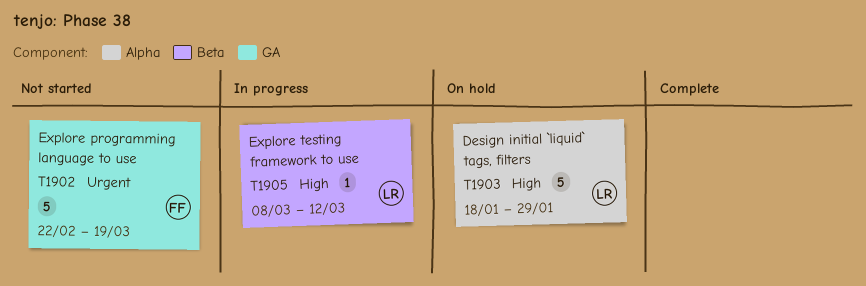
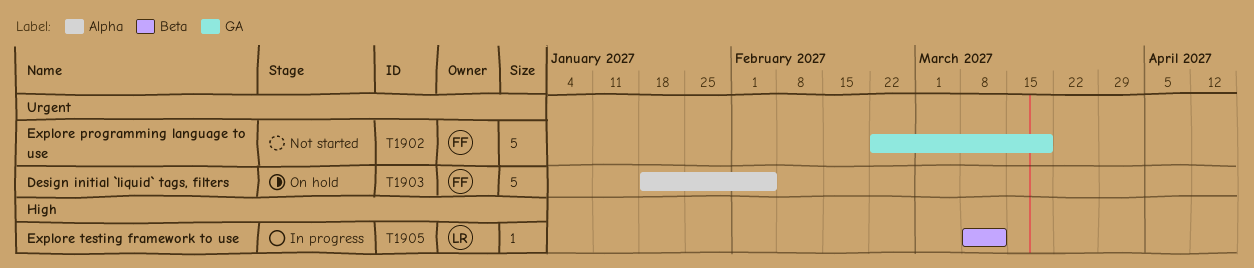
T1903, owner: LR -> FF
T1903, priority: High -> Urgent
T1903, due: Jan 29 -> Feb 5

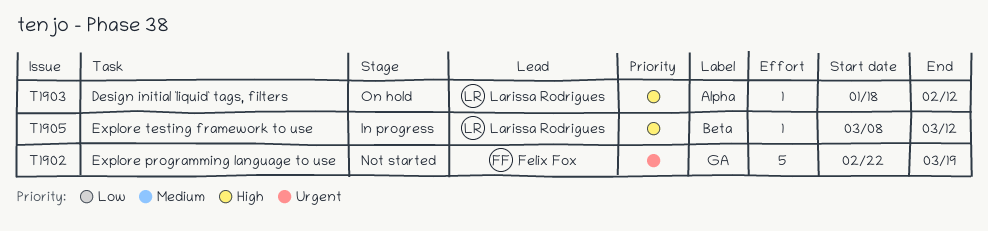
T1903, owner: Felix Fox -> Larissa Rodrigues
T1903, priority: Urgent -> High
T1903, estimate: 5 -> 1
T1903, due: Feb 5 -> Feb 12

